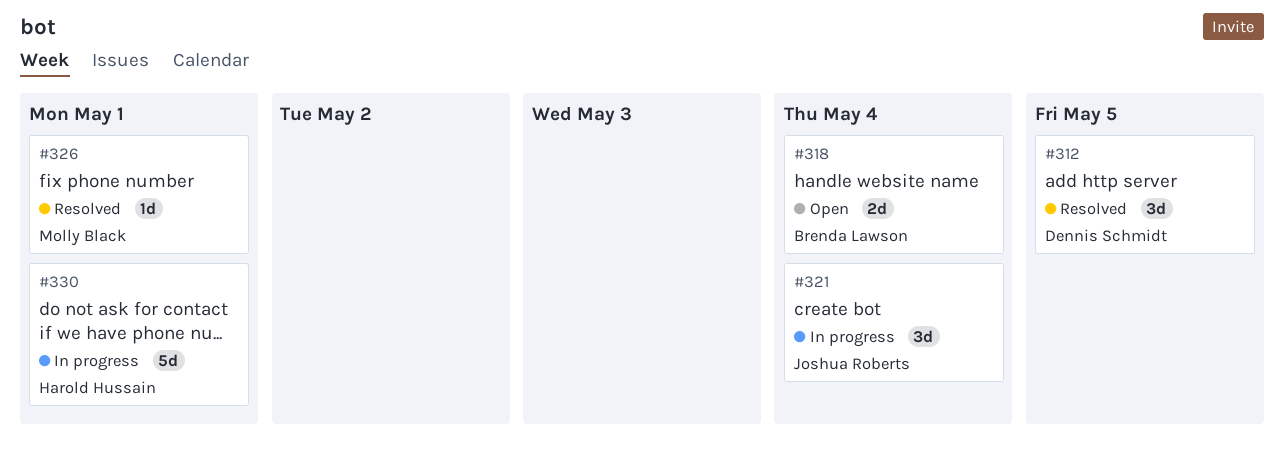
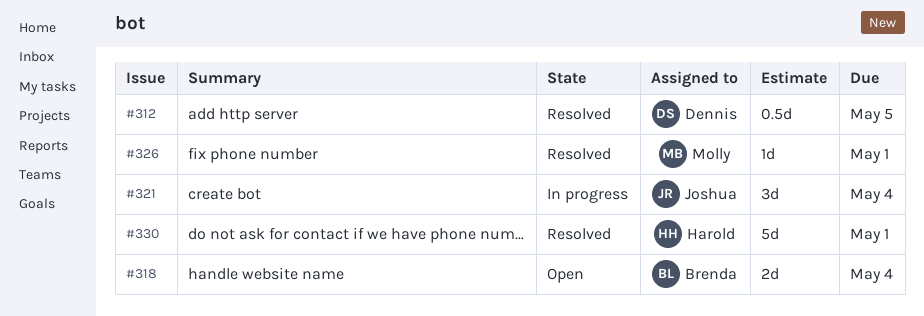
#312, estimate: 3d -> 0.5d
#330, status: In progress -> Resolved

